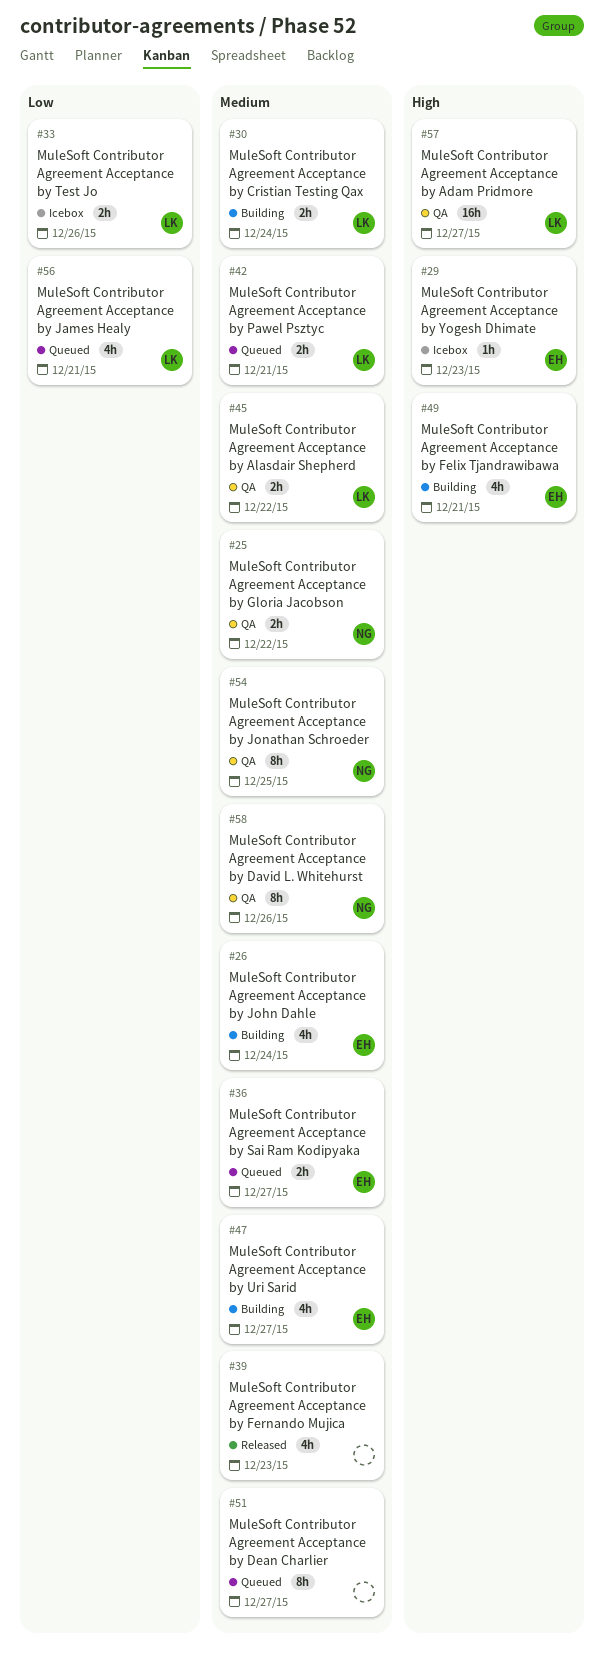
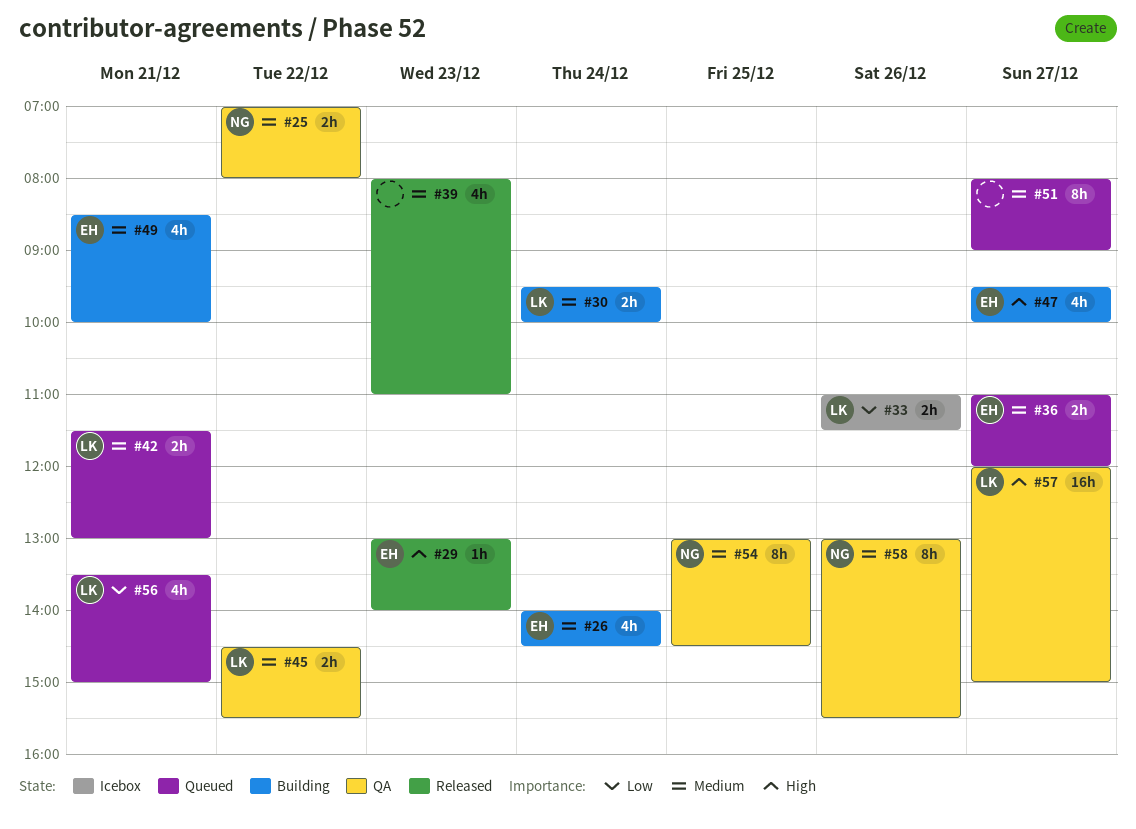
#29, status: Icebox -> Released
#47, priority: Medium -> High
#49, priority: High -> Medium

